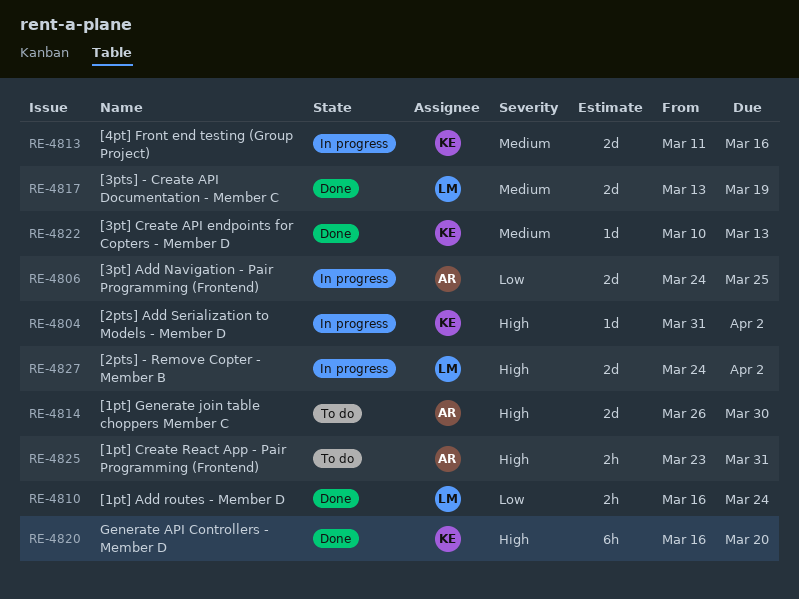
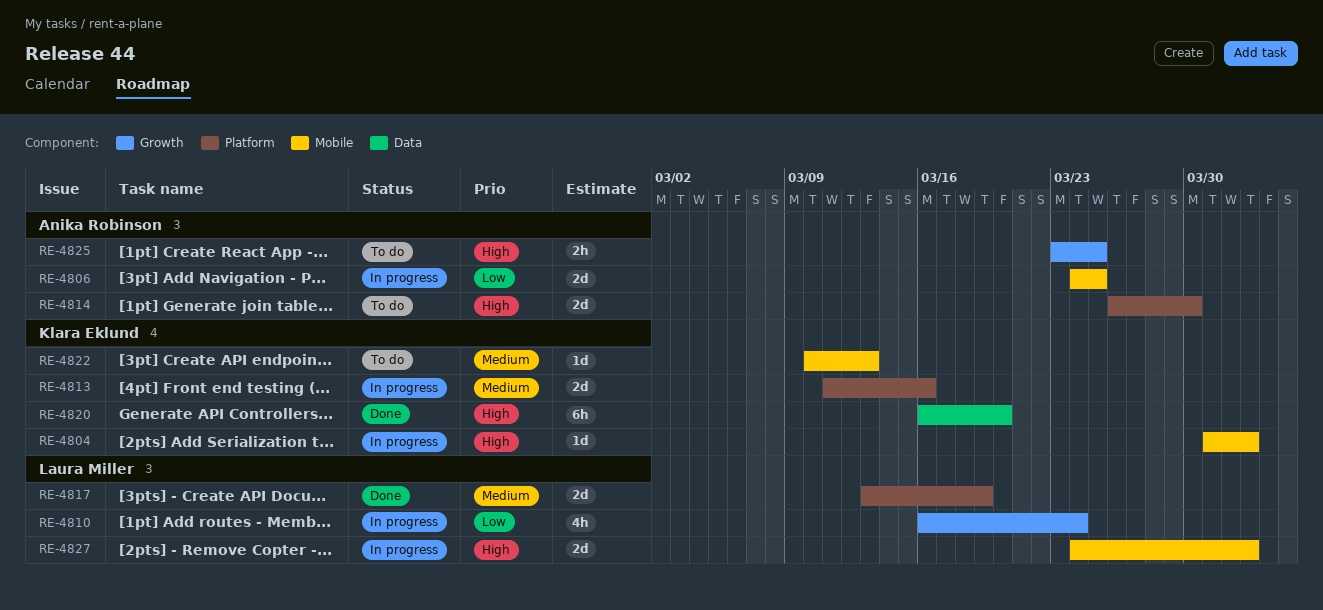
RE-4810, status: Done -> In progress
RE-4810, estimate: 2h -> 4h
RE-4822, status: Done -> To do
RE-4825, due: Mar 31 -> Mar 25

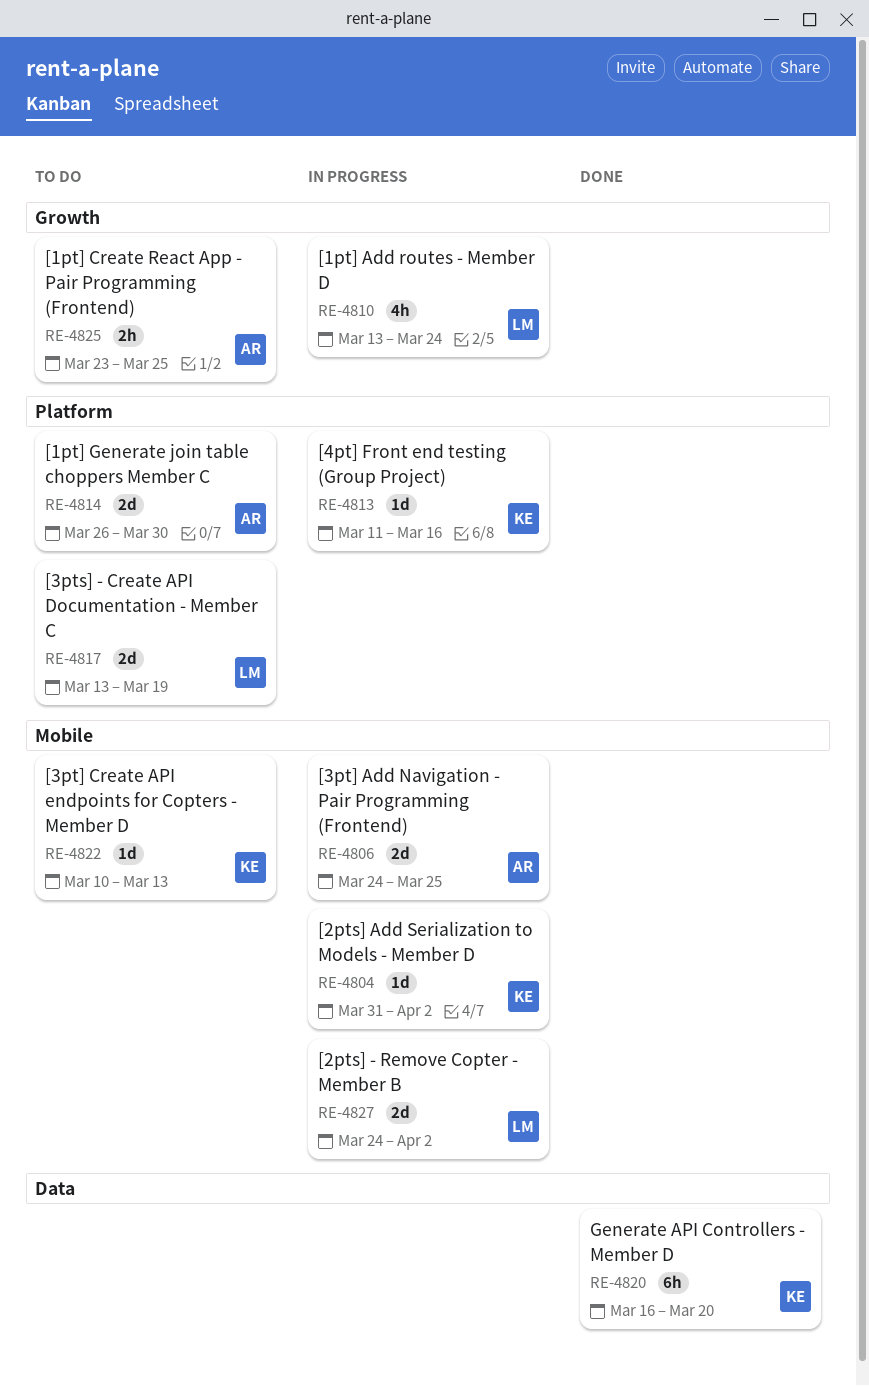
RE-4810, start: Mar 16 -> Mar 13
RE-4813, estimate: 2d -> 1d
RE-4817, status: Done -> To do

